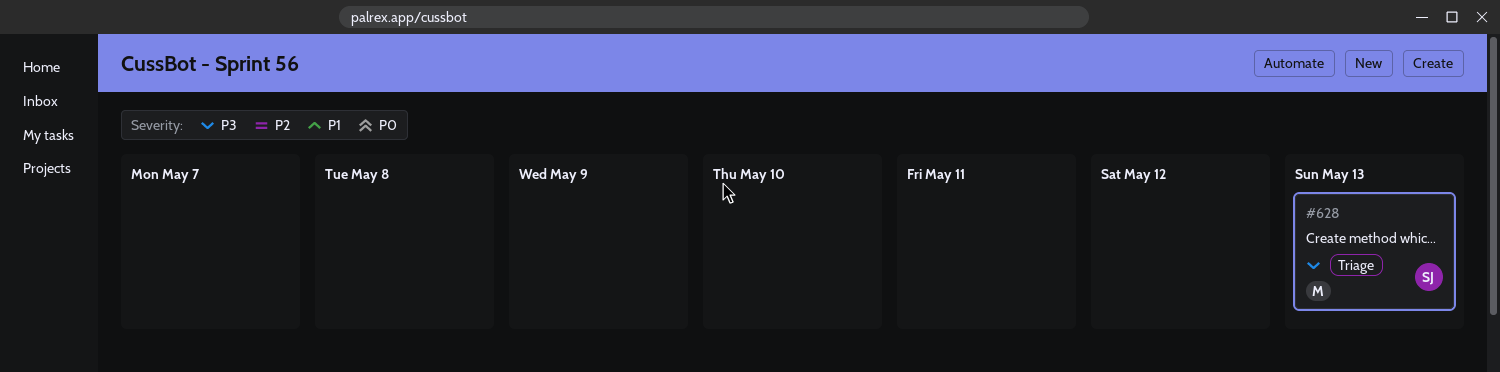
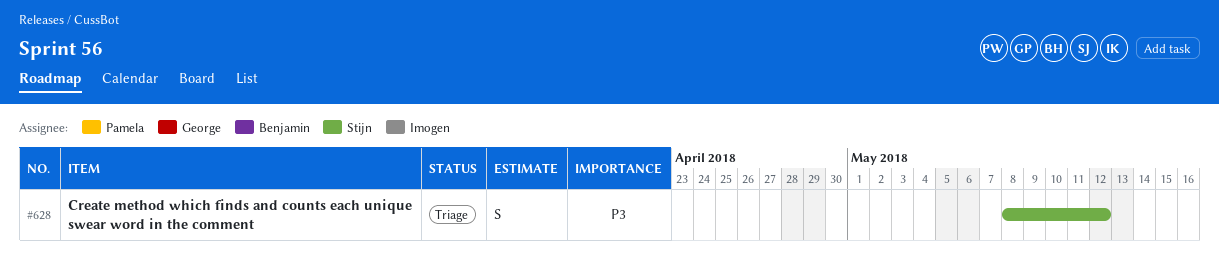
#628, estimate: M -> S
#628, due: May 13 -> May 12

